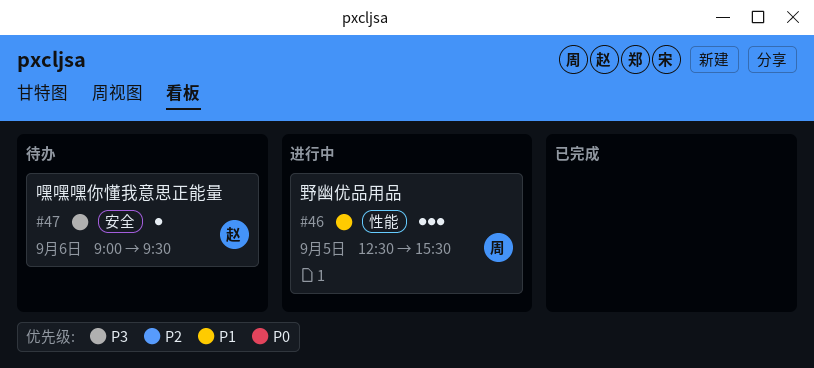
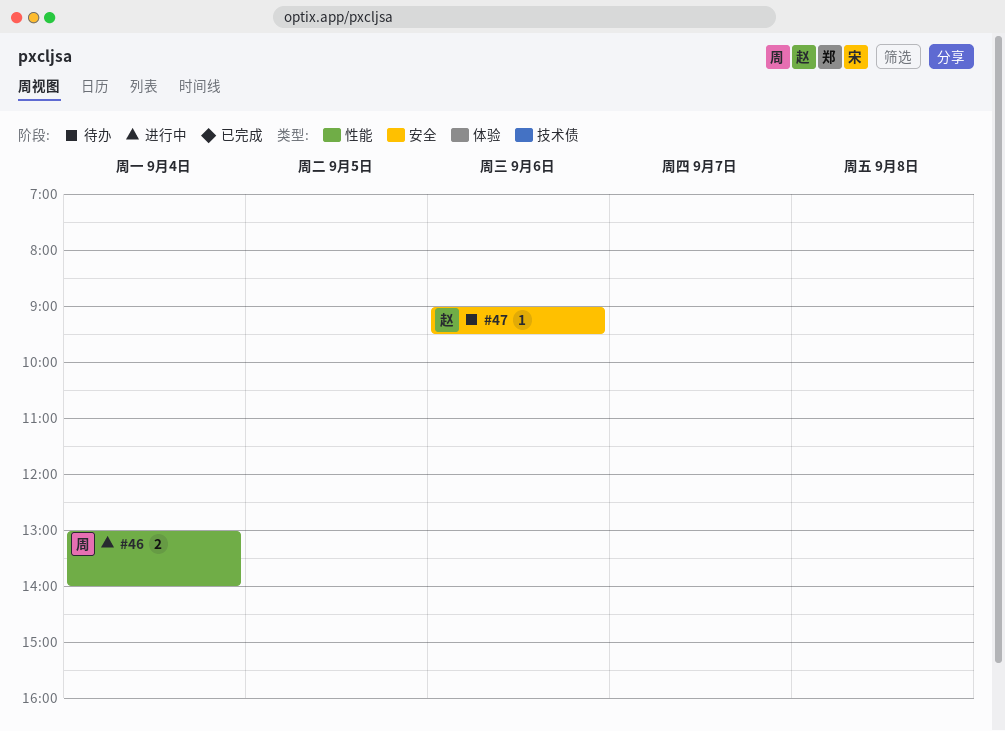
#46, estimate: 3 -> 2
#46, day: Sep 5 -> Sep 4
#46, begins: 12:30 -> 13:00
#46, ends: 15:30 -> 14:00

